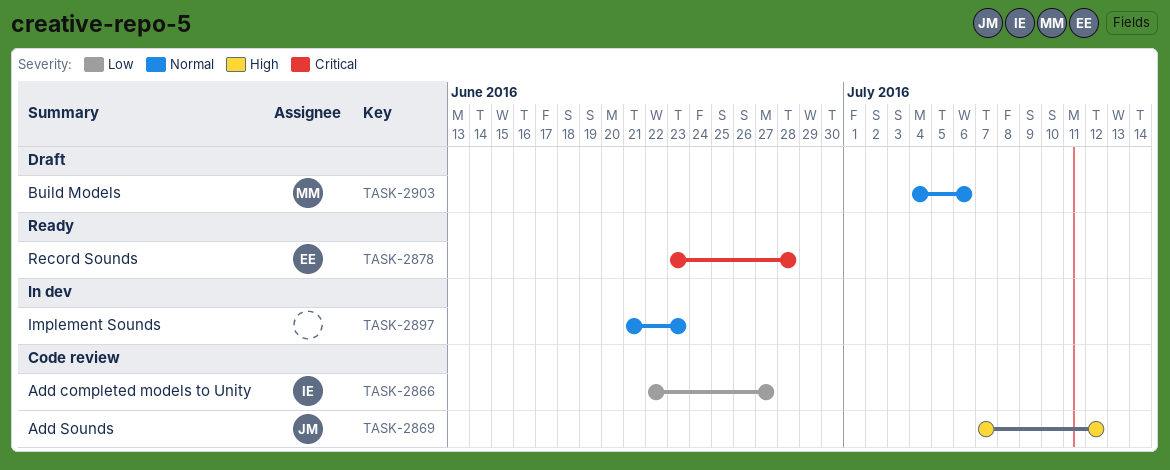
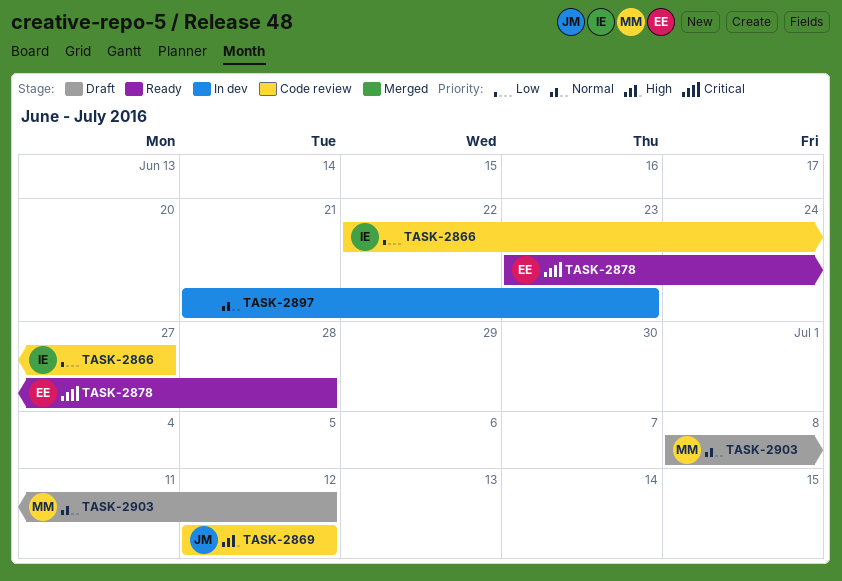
TASK-2869, start: Jul 7 -> Jul 12
TASK-2903, start: Jul 4 -> Jul 8
TASK-2903, due: Jul 6 -> Jul 12

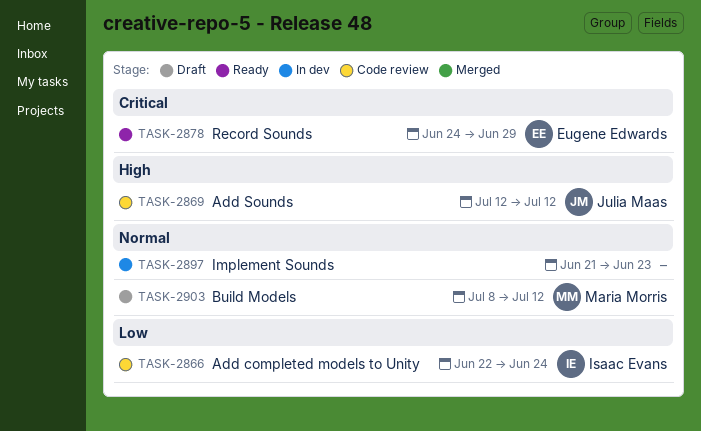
TASK-2866, due: Jun 27 -> Jun 24
TASK-2878, start: Jun 23 -> Jun 24
TASK-2878, due: Jun 28 -> Jun 29

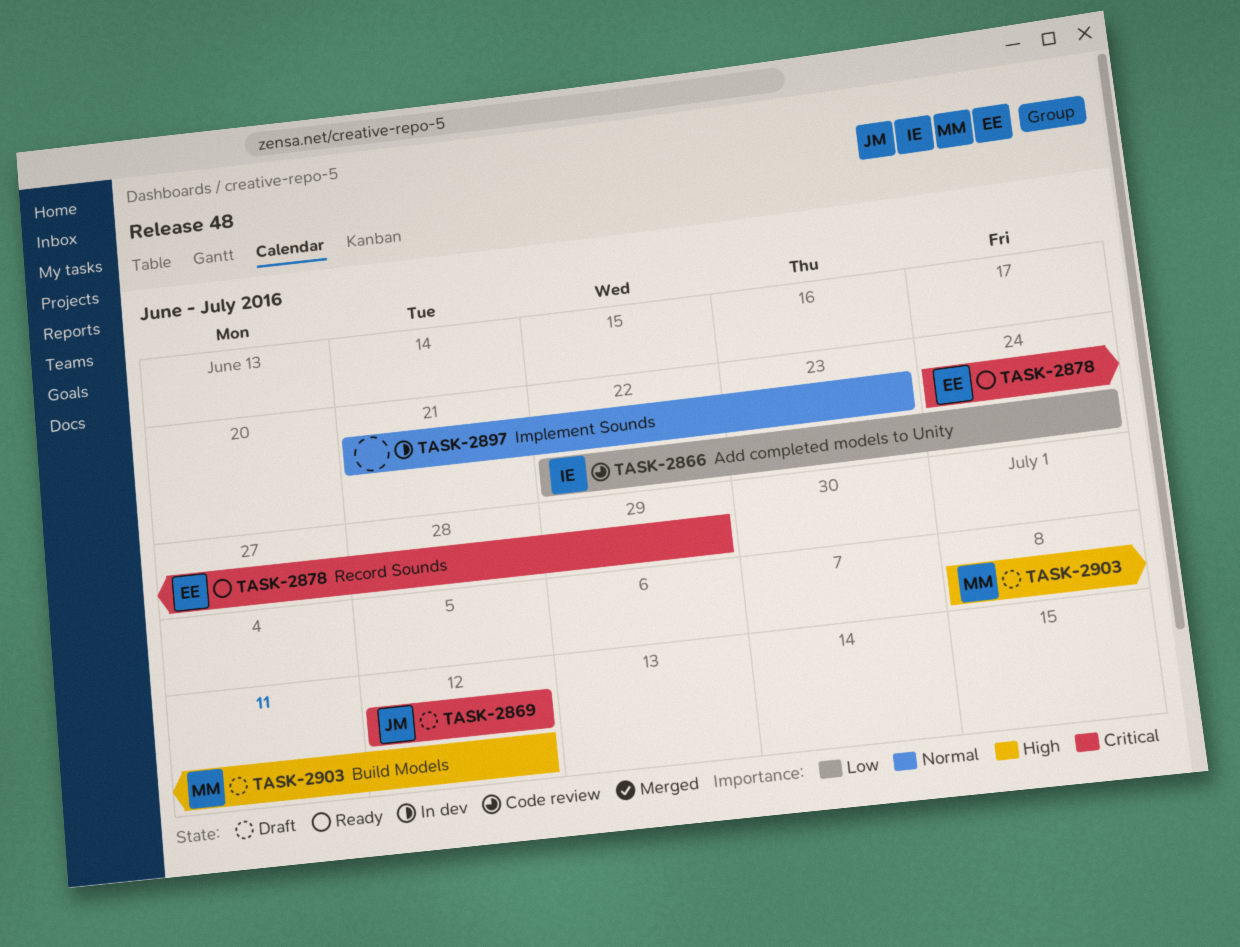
TASK-2869, status: Code review -> Draft
TASK-2869, priority: High -> Critical
TASK-2903, priority: Normal -> High

